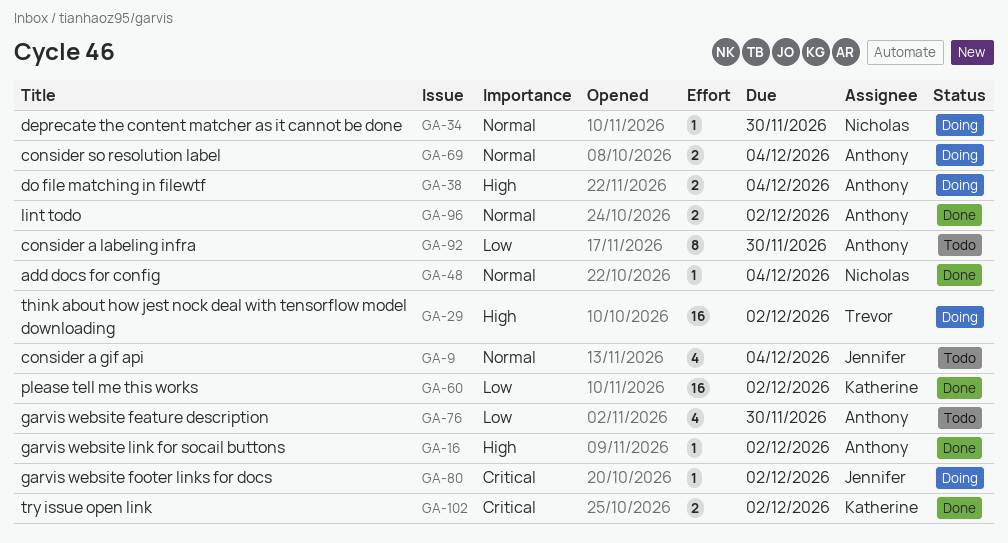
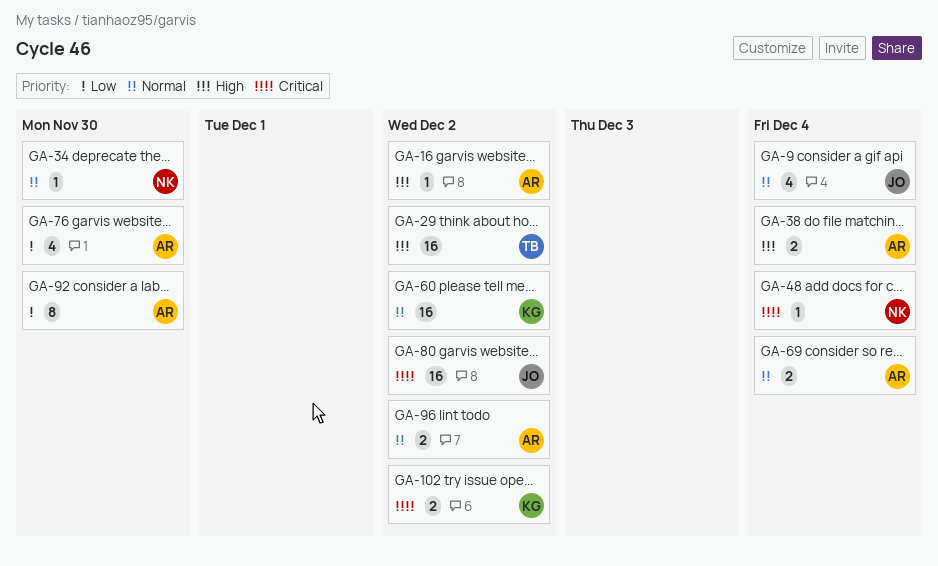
GA-48, priority: Normal -> Critical
GA-60, priority: Low -> Normal
GA-80, estimate: 1 -> 16

